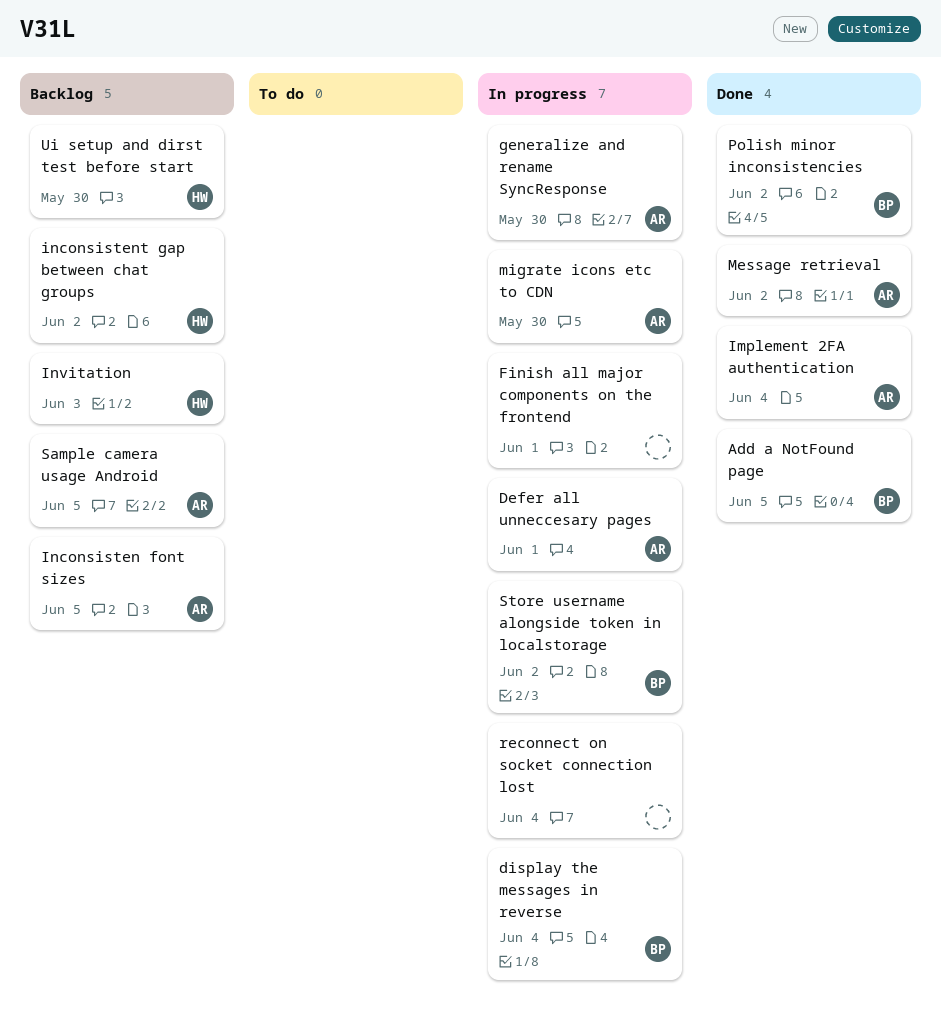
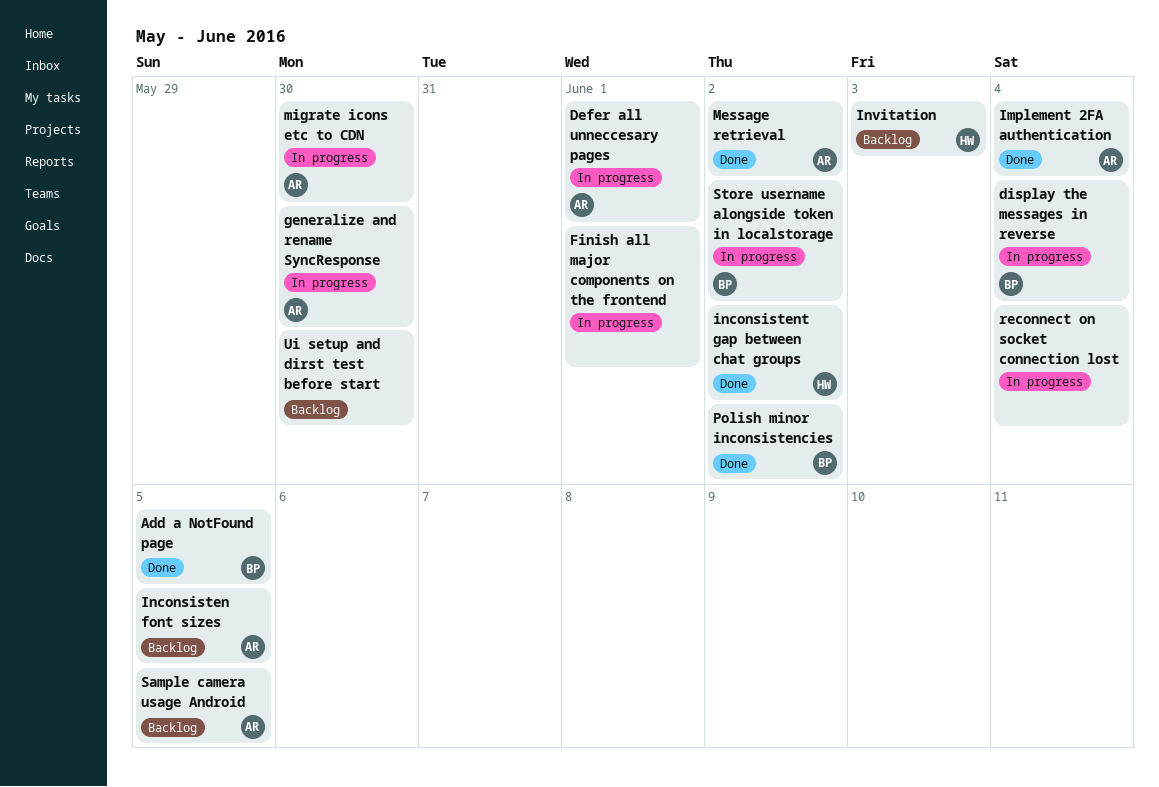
inconsistent gap between chat groups, status: Backlog -> Done
Ui setup and dirst test before start, owner: HW -> none

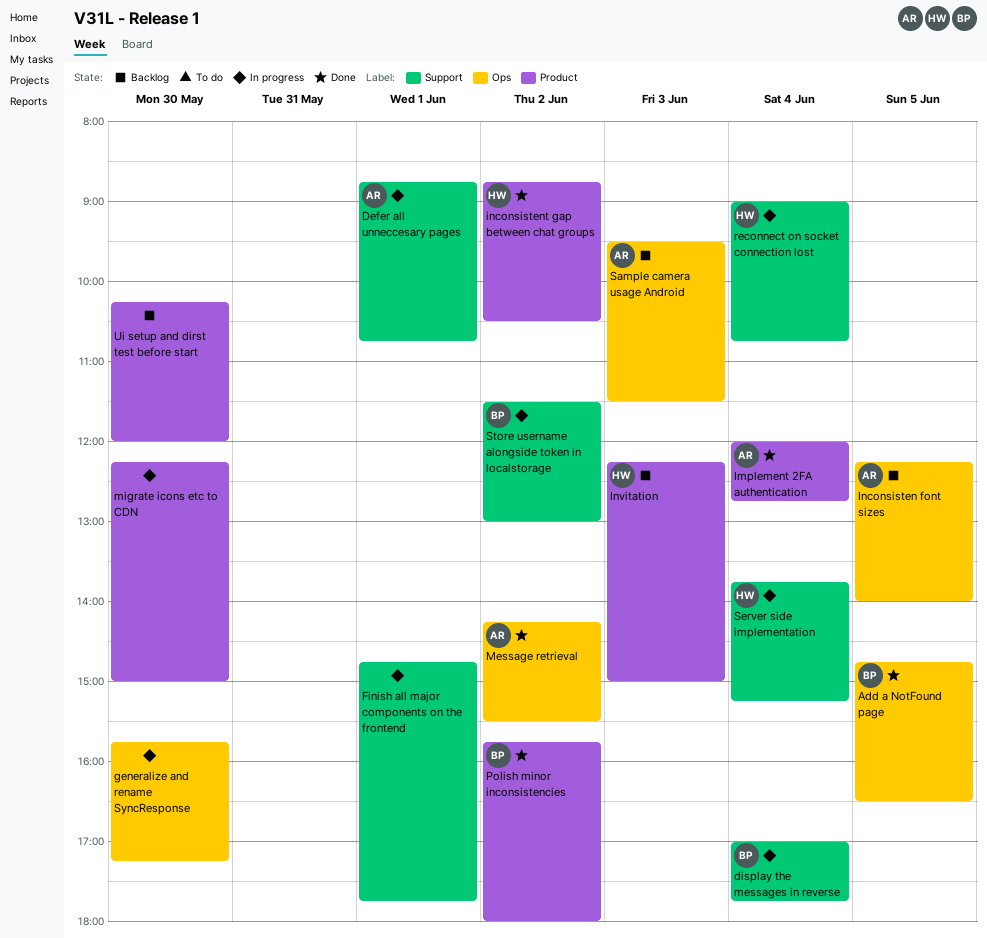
generalize and rename SyncResponse, owner: AR -> none
migrate icons etc to CDN, owner: AR -> none
reconnect on socket connection lost, owner: none -> HW
Sample camera usage Android, day: Jun 5 -> Jun 3
Server side implementation: none -> present

